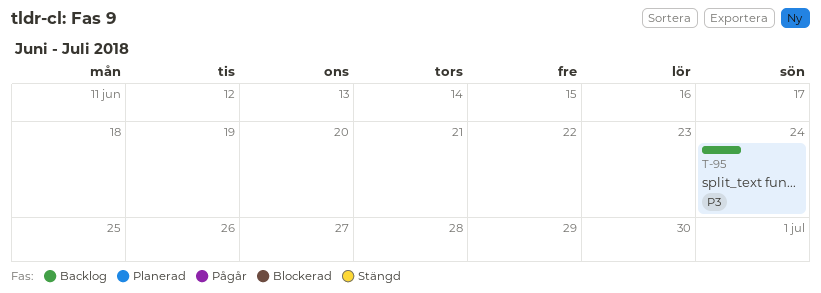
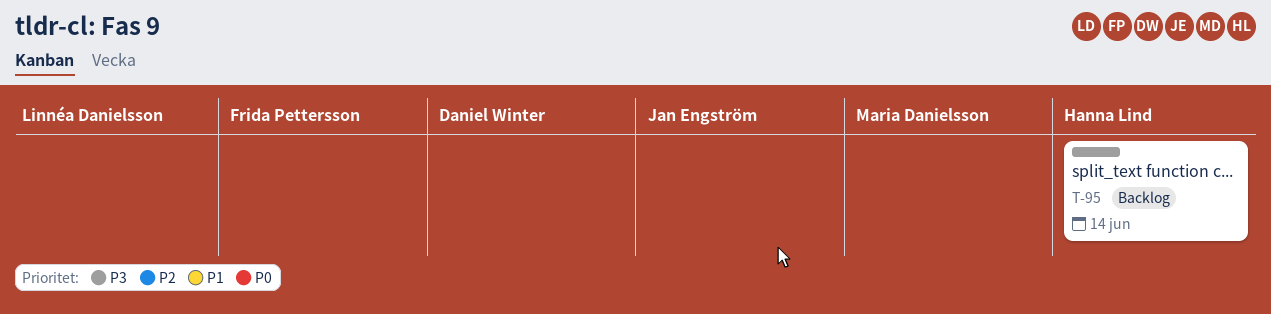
T-95, due: Jun 24 -> Jun 14

